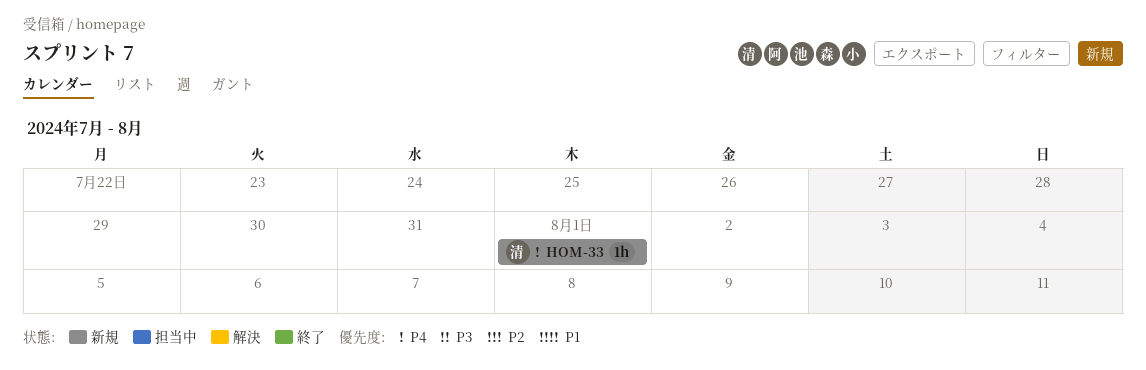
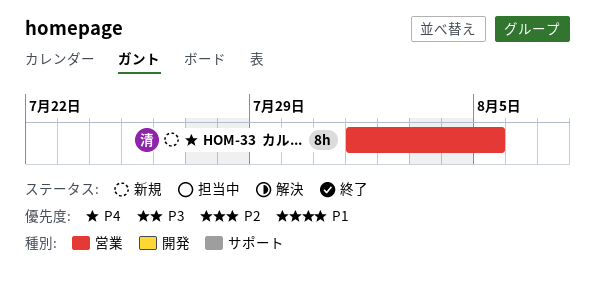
HOM-33, estimate: 1h -> 8h
HOM-33, due: Aug 1 -> Aug 5

